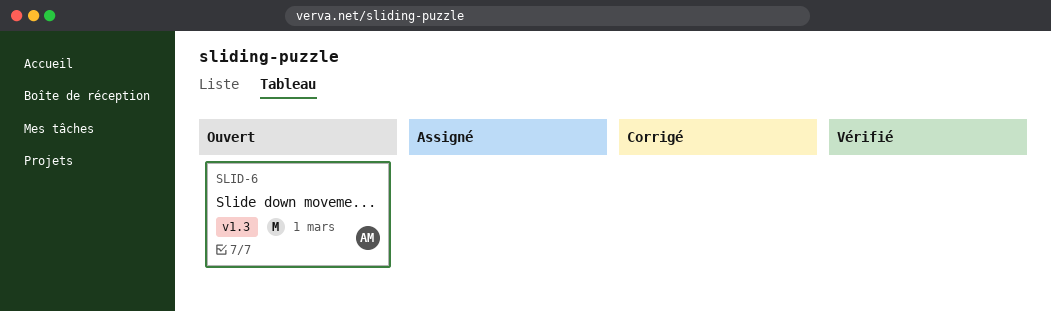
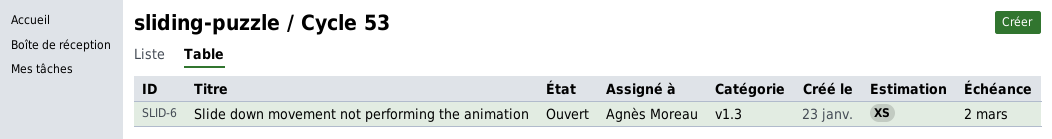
SLID-6, estimate: M -> XS
SLID-6, due: Mar 1 -> Mar 2

